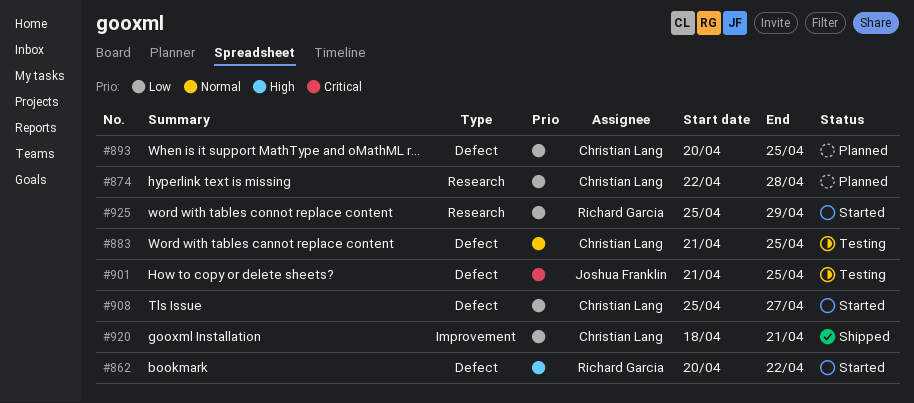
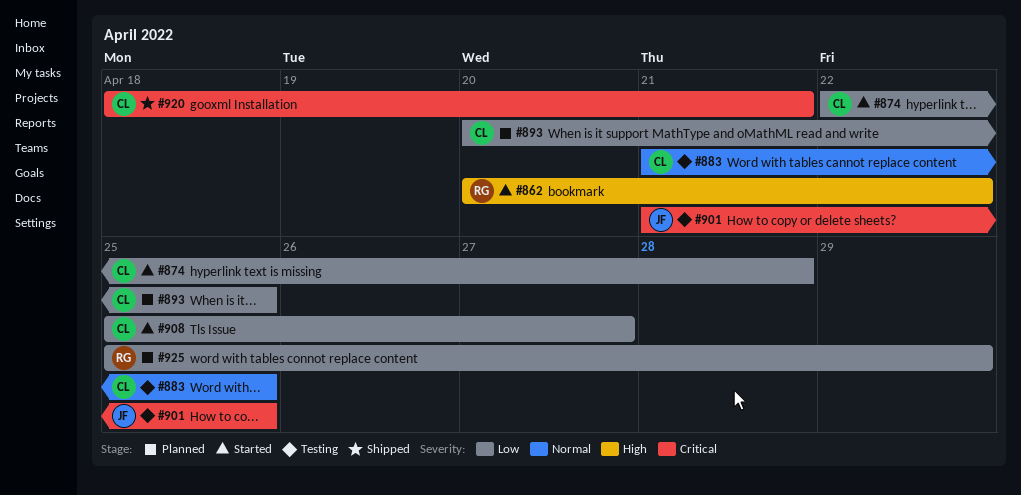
#874, status: Planned -> Started
#920, priority: Low -> Critical
#925, status: Started -> Planned

